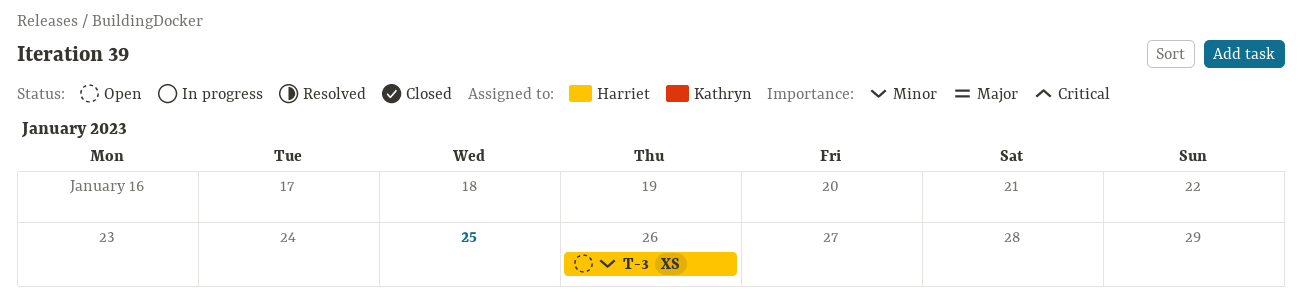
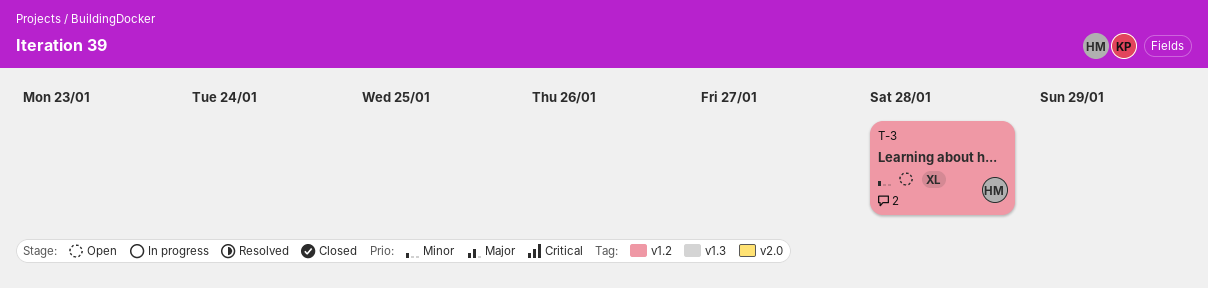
T-3, estimate: XS -> XL
T-3, due: Jan 26 -> Jan 28

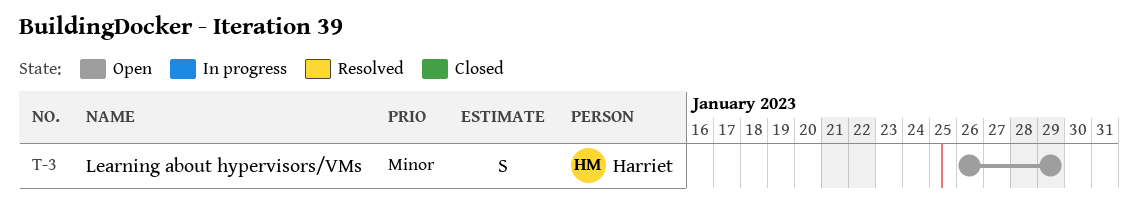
T-3, estimate: XL -> S
T-3, due: Jan 28 -> Jan 29

